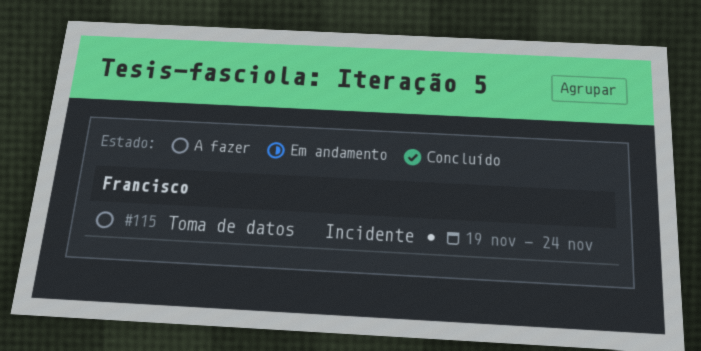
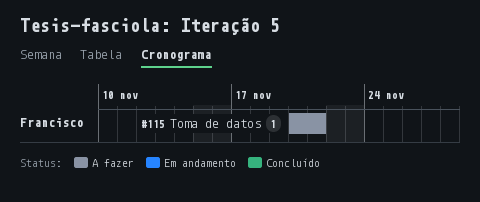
#115, start: Nov 19 -> Nov 20
#115, due: Nov 24 -> Nov 21

